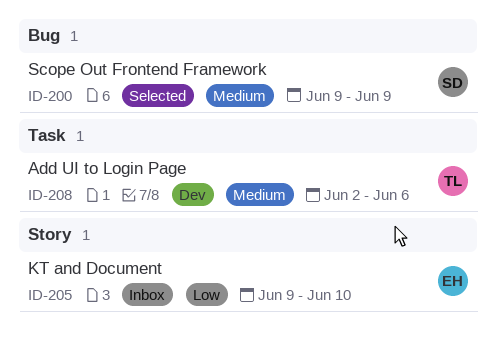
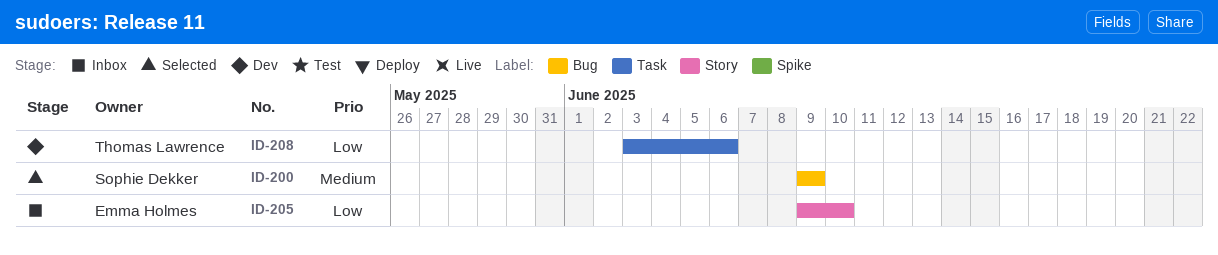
ID-208, priority: Medium -> Low
ID-208, start: Jun 2 -> Jun 3

